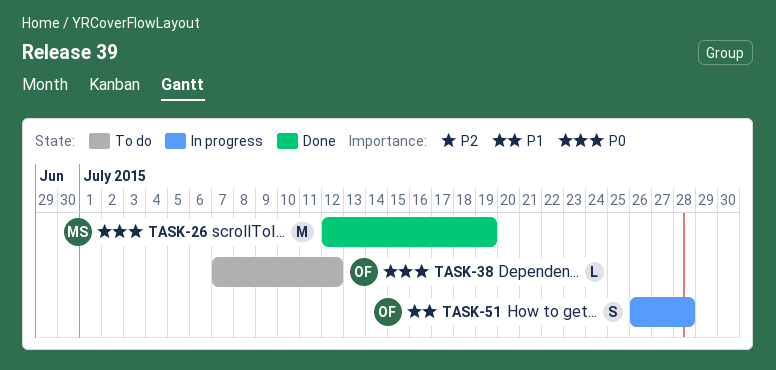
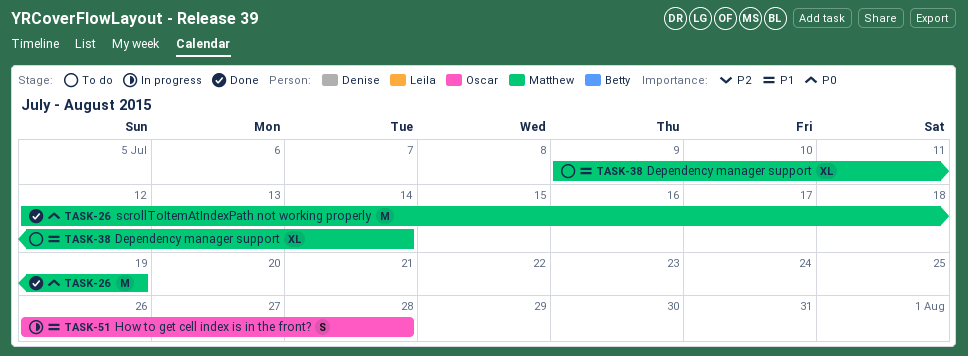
TASK-38, owner: Oscar -> Matthew
TASK-38, priority: P0 -> P1
TASK-38, estimate: L -> XL
TASK-38, start: Jul 7 -> Jul 9
TASK-38, due: Jul 12 -> Jul 14

